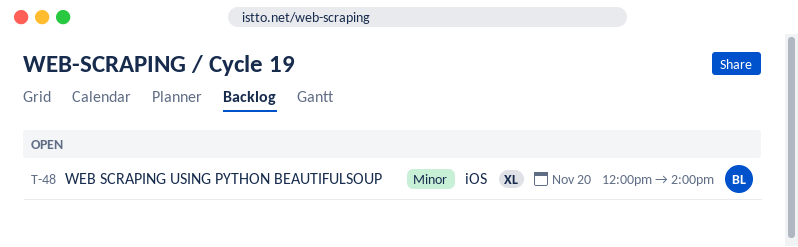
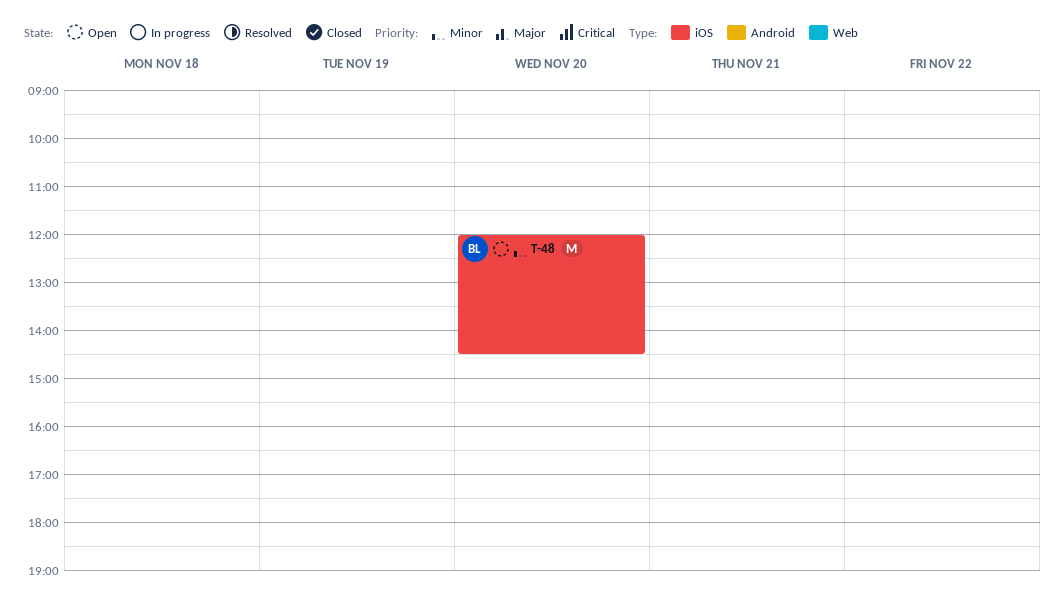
T-48, estimate: XL -> M
T-48, ends: 14:00 -> 14:30

